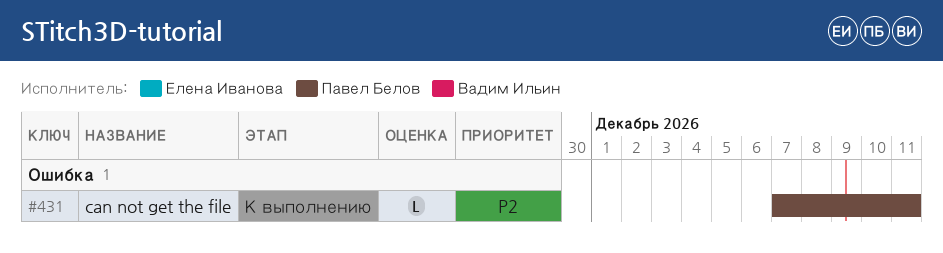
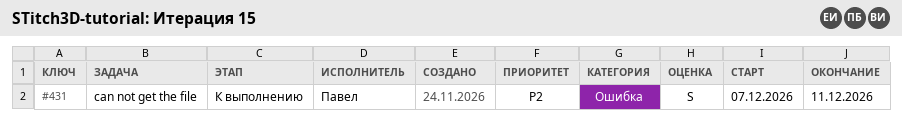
#431, estimate: L -> S

